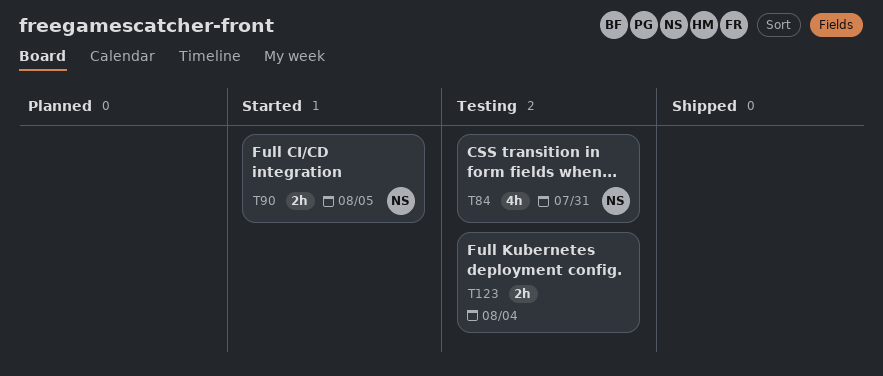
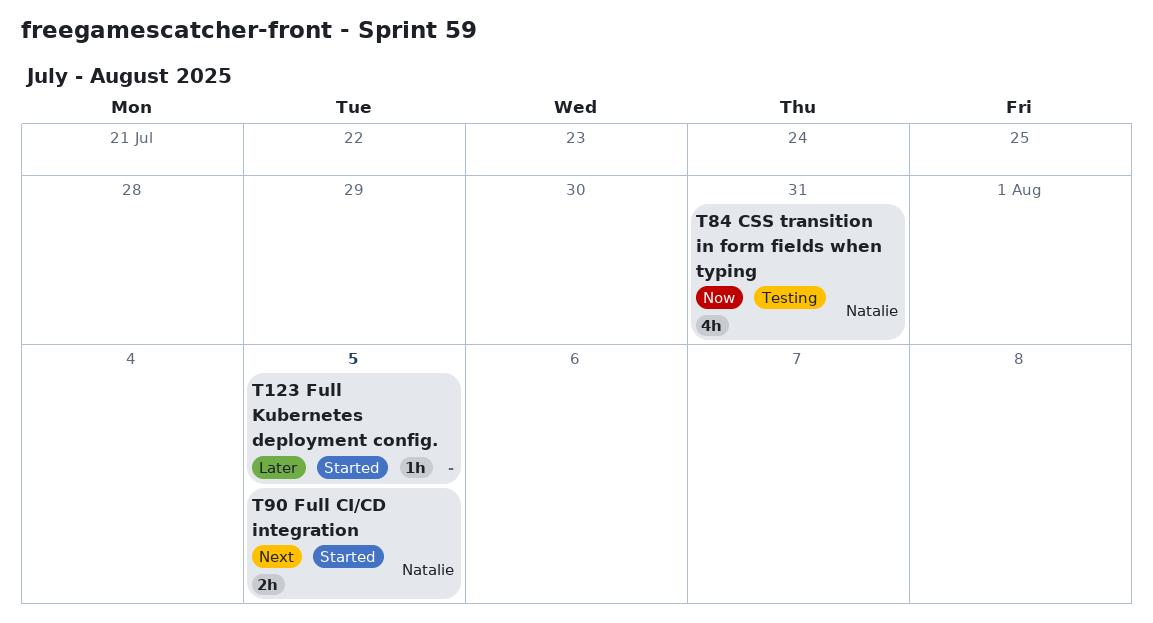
T123, status: Testing -> Started
T123, estimate: 2h -> 1h
T123, due: Aug 4 -> Aug 5

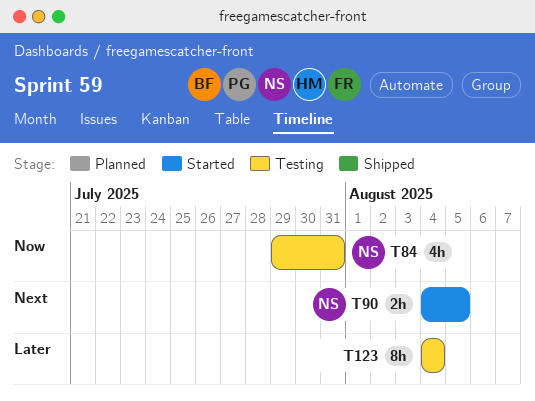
T123, status: Started -> Testing
T123, estimate: 1h -> 8h
T123, due: Aug 5 -> Aug 4

